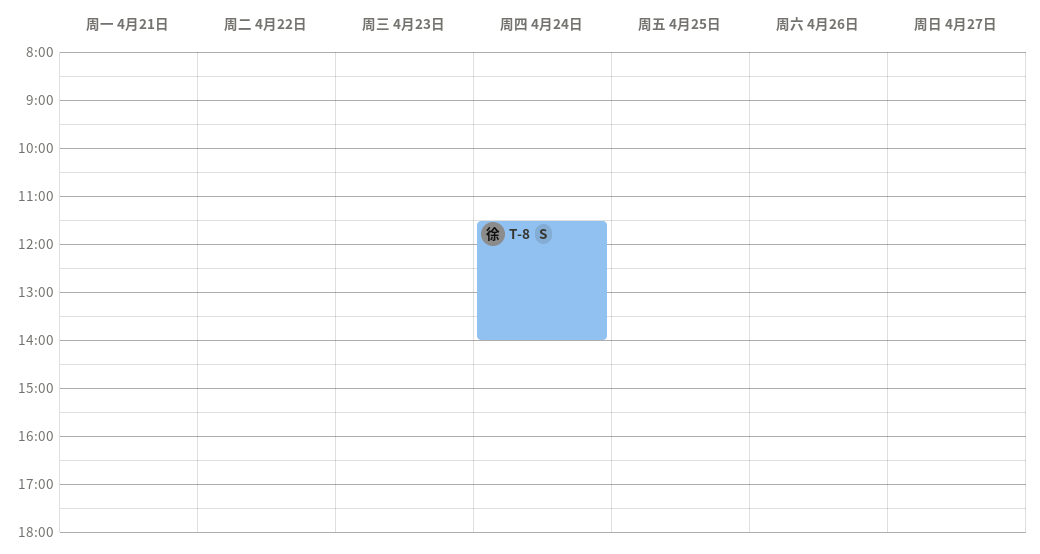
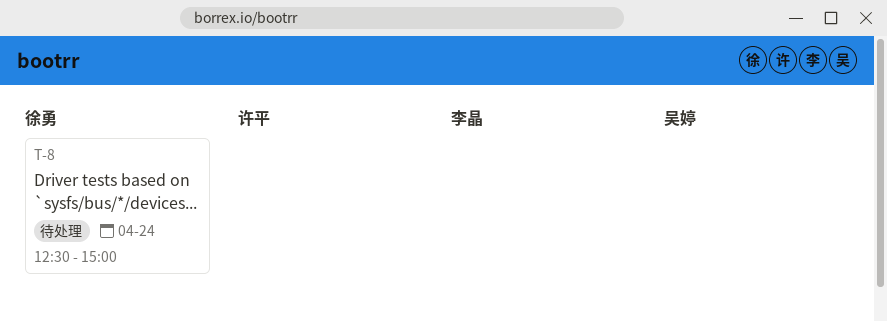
T-8, begins: 11:30 -> 12:30
T-8, ends: 14:00 -> 15:00

